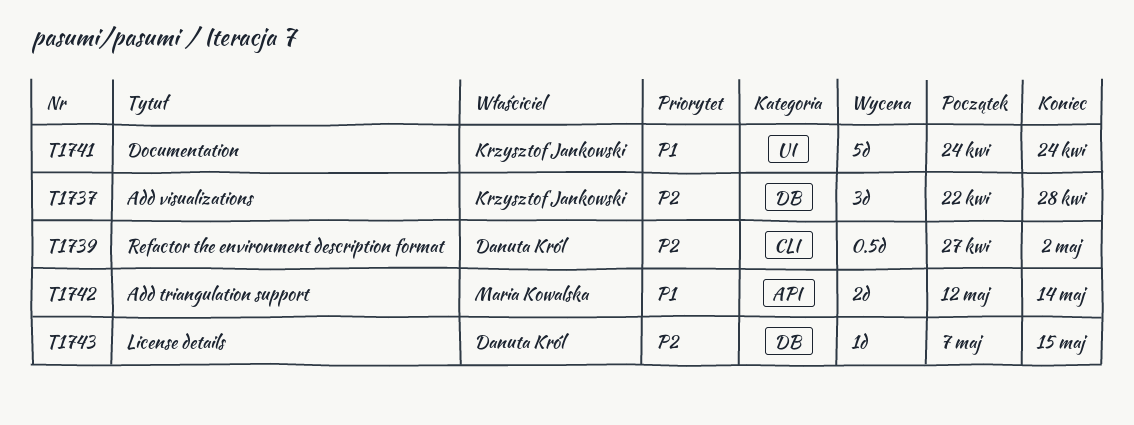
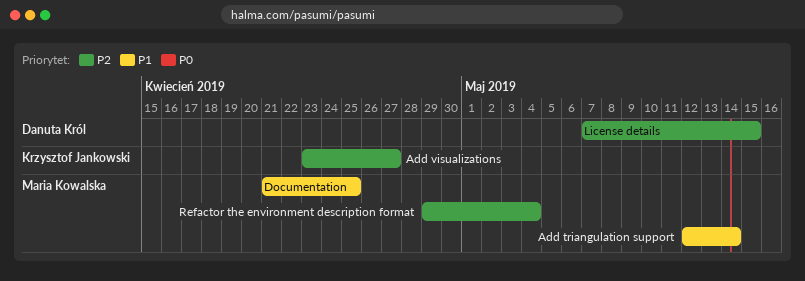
Add visualizations, start: Apr 22 -> Apr 23
Add visualizations, due: Apr 28 -> Apr 27
Documentation, owner: Krzysztof Jankowski -> Maria Kowalska
Documentation, start: Apr 24 -> Apr 21
Documentation, due: Apr 24 -> Apr 25
Refactor the environment description format, owner: Danuta Król -> Maria Kowalska
Refactor the environment description format, start: Apr 27 -> Apr 29
Refactor the environment description format, due: May 2 -> May 4

